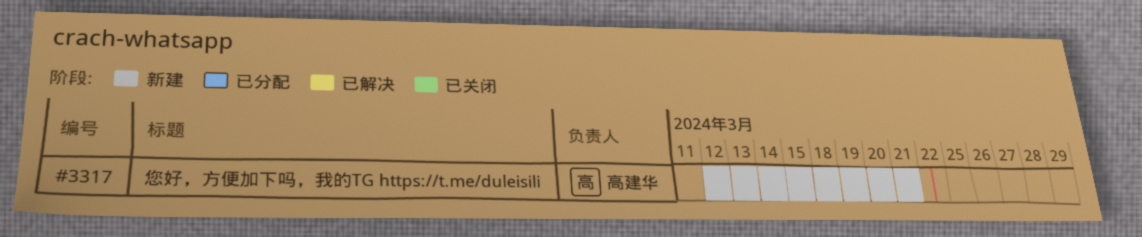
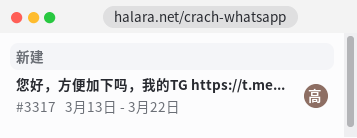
#3317, start: Mar 12 -> Mar 13
#3317, due: Mar 21 -> Mar 22

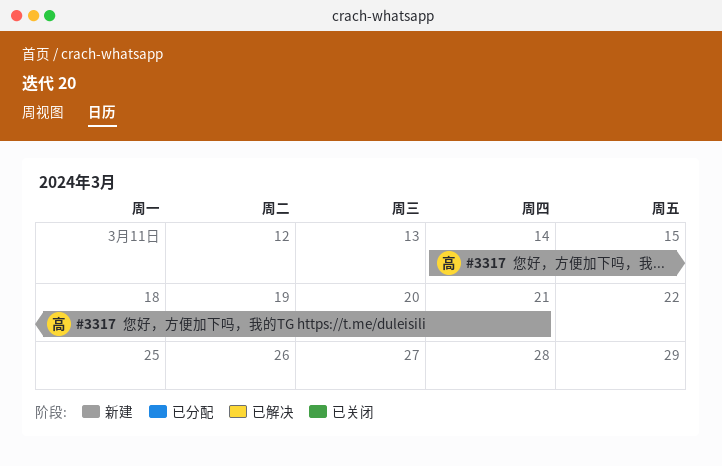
#3317, start: Mar 13 -> Mar 14
#3317, due: Mar 22 -> Mar 21

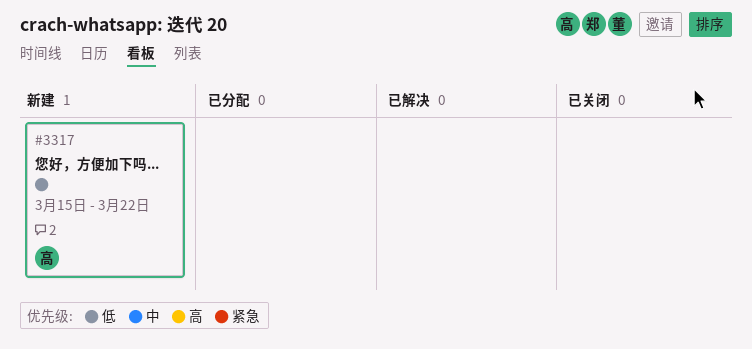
#3317, start: Mar 14 -> Mar 15
#3317, due: Mar 21 -> Mar 22

